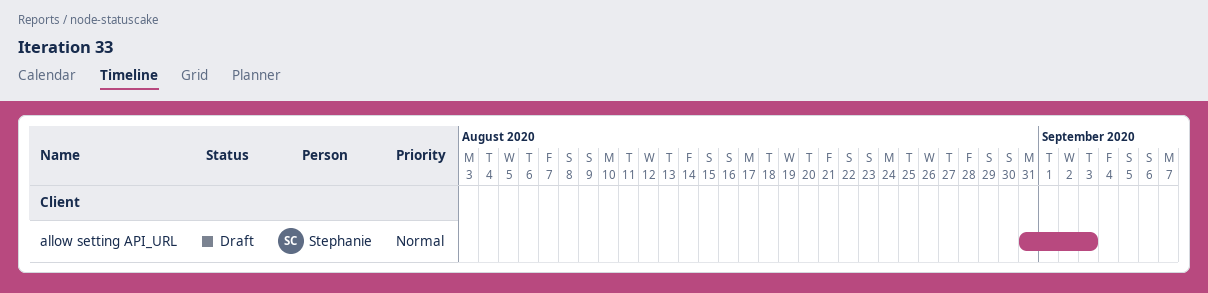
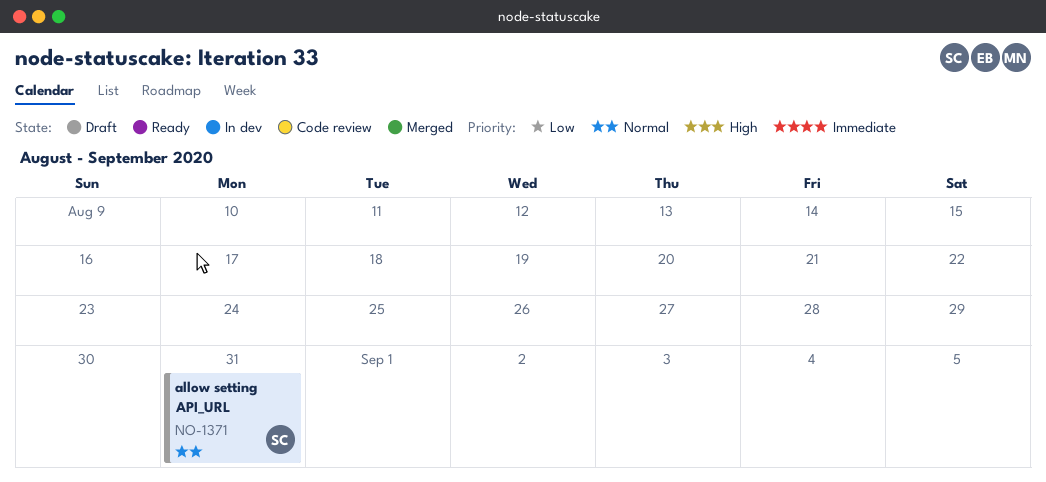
allow setting API_URL, due: Sep 3 -> Aug 31

